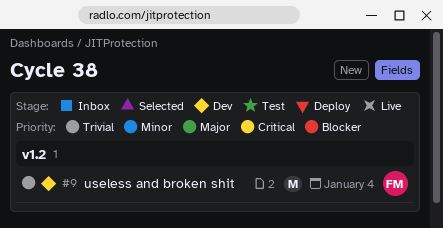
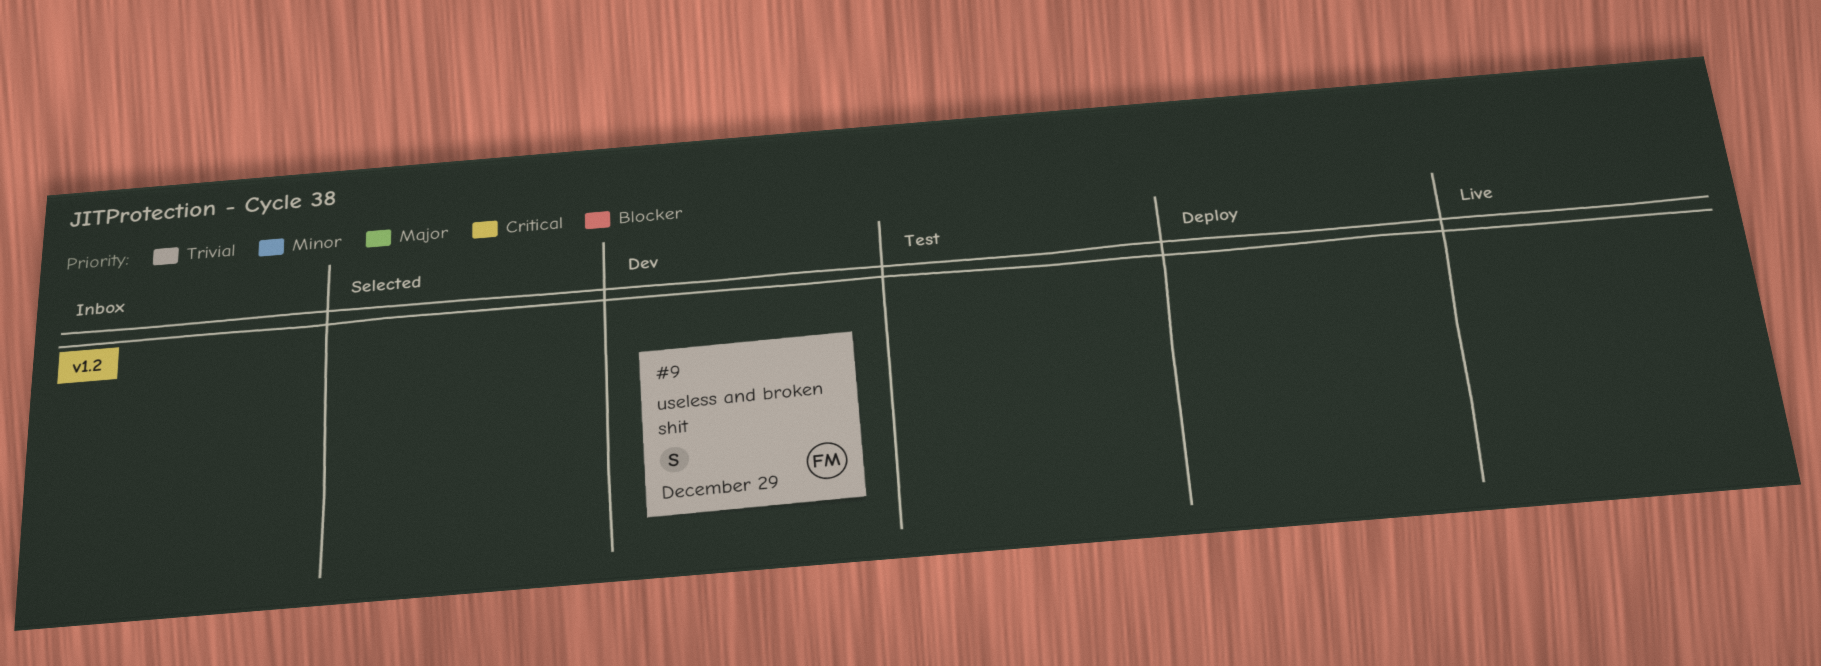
#9, estimate: M -> S
#9, due: Jan 4 -> Dec 29

